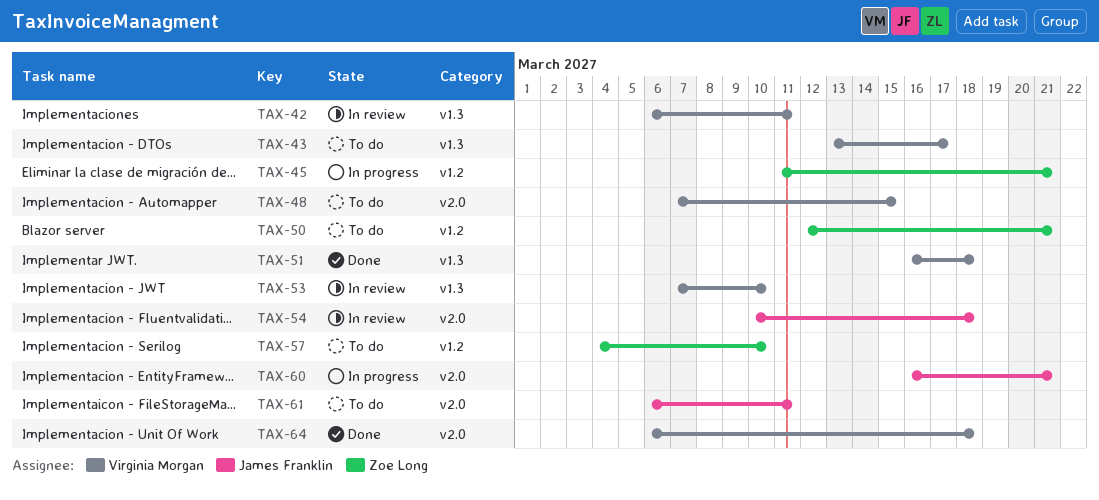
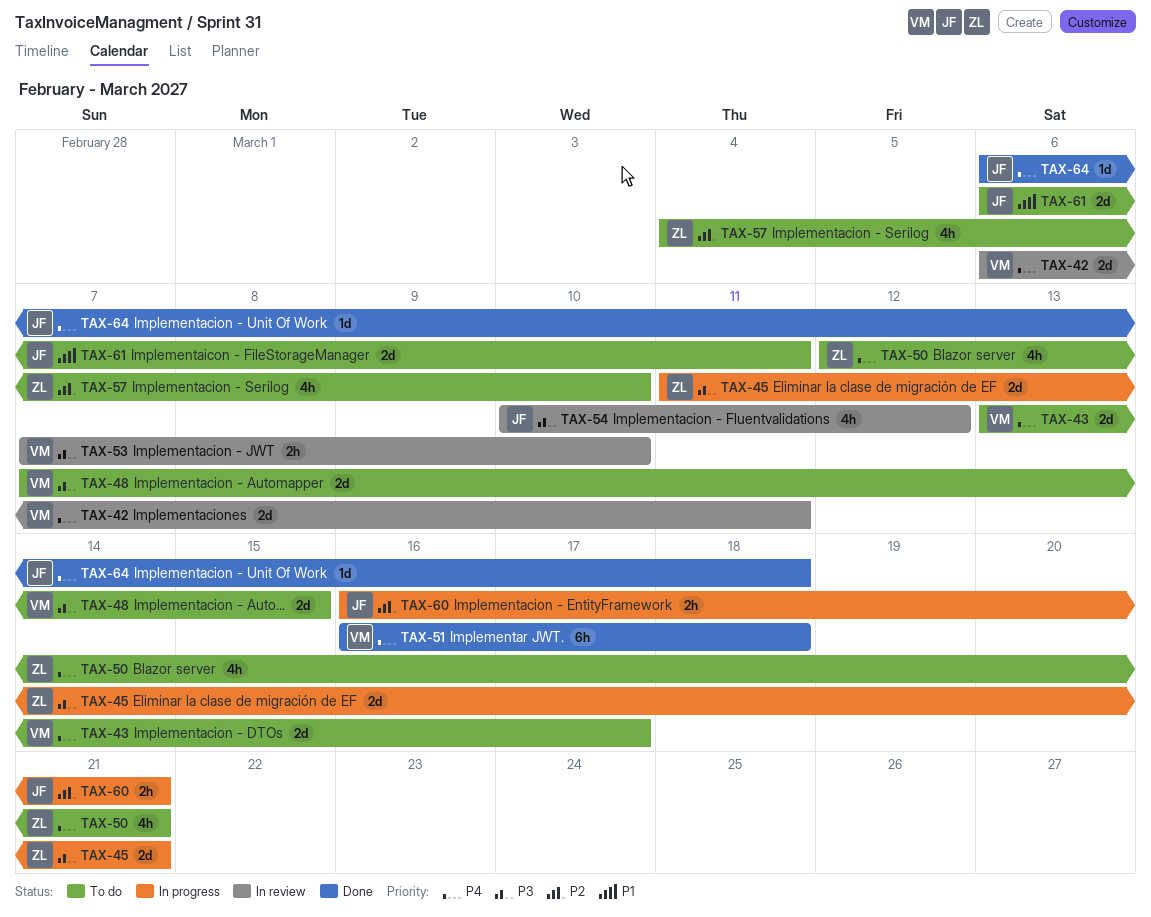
TAX-54, due: Mar 18 -> Mar 12
TAX-64, owner: Virginia Morgan -> James Franklin

